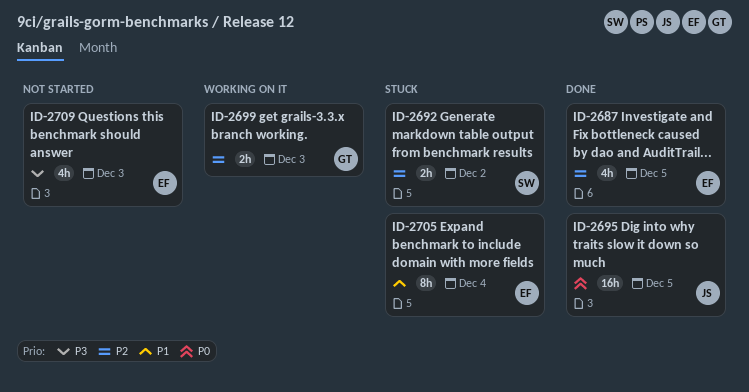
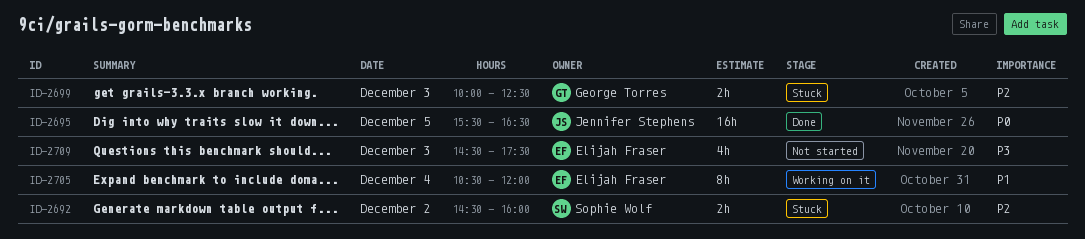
ID-2687: present -> none
ID-2699, status: Working on it -> Stuck
ID-2705, status: Stuck -> Working on it

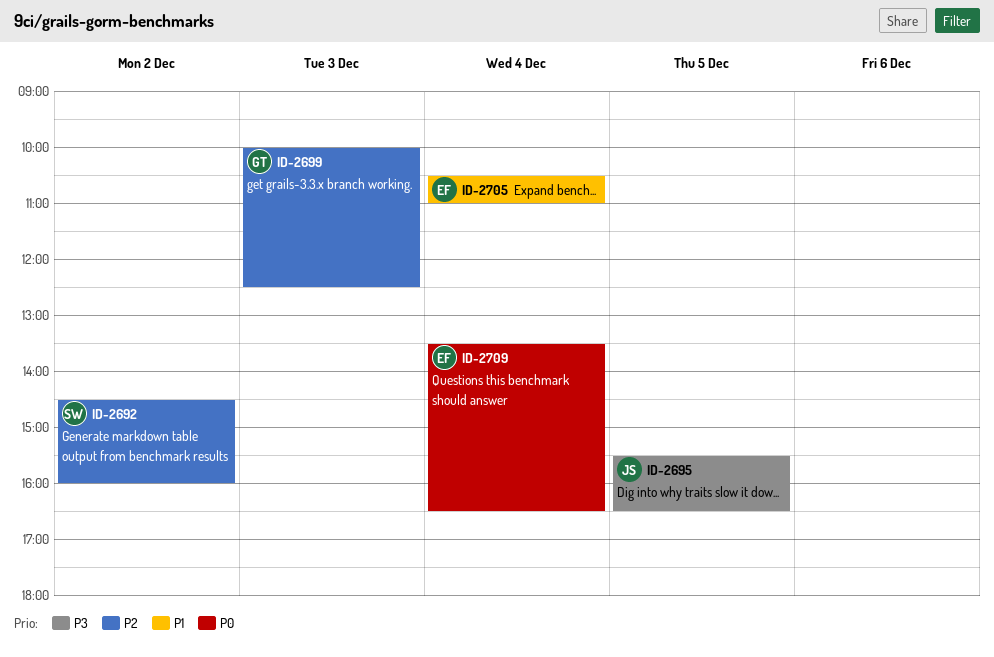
ID-2695, priority: P0 -> P3
ID-2705, ends: 12:00 -> 11:00
ID-2709, priority: P3 -> P0
ID-2709, day: Dec 3 -> Dec 4
ID-2709, begins: 14:30 -> 13:30
ID-2709, ends: 17:30 -> 16:30

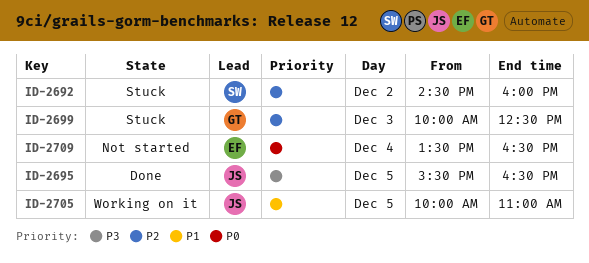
ID-2705, owner: EF -> JS
ID-2705, day: Dec 4 -> Dec 5
ID-2705, begins: 10:30 -> 10:00

